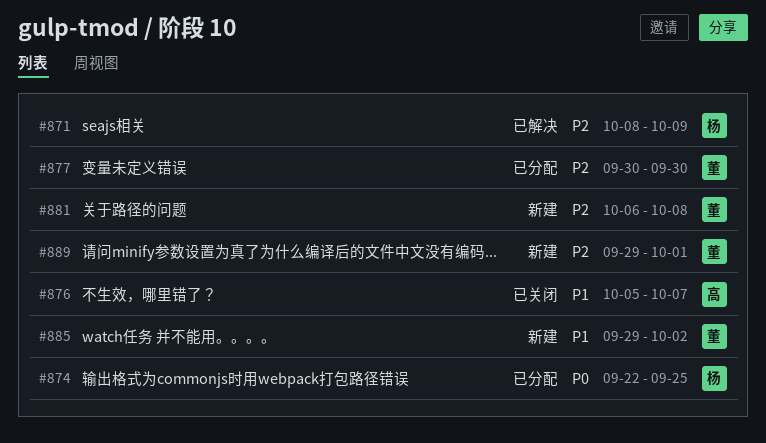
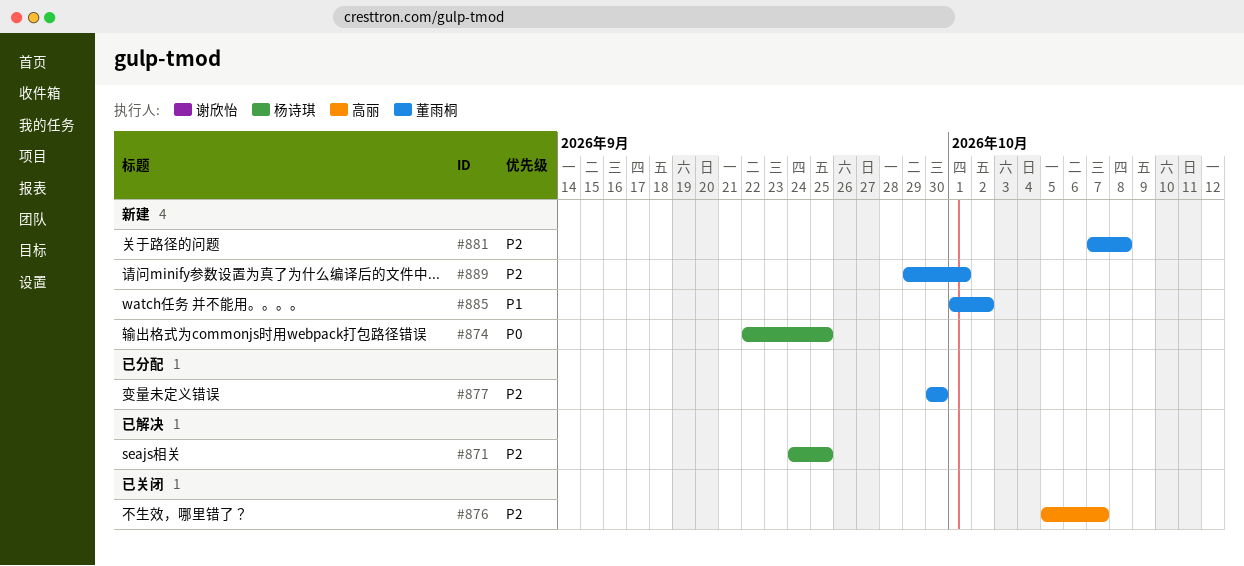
#871, start: Oct 8 -> Sep 24
#871, due: Oct 9 -> Sep 25
#874, status: 已分配 -> 新建
#876, priority: P1 -> P2
#881, start: Oct 6 -> Oct 7
#885, start: Sep 29 -> Oct 1

